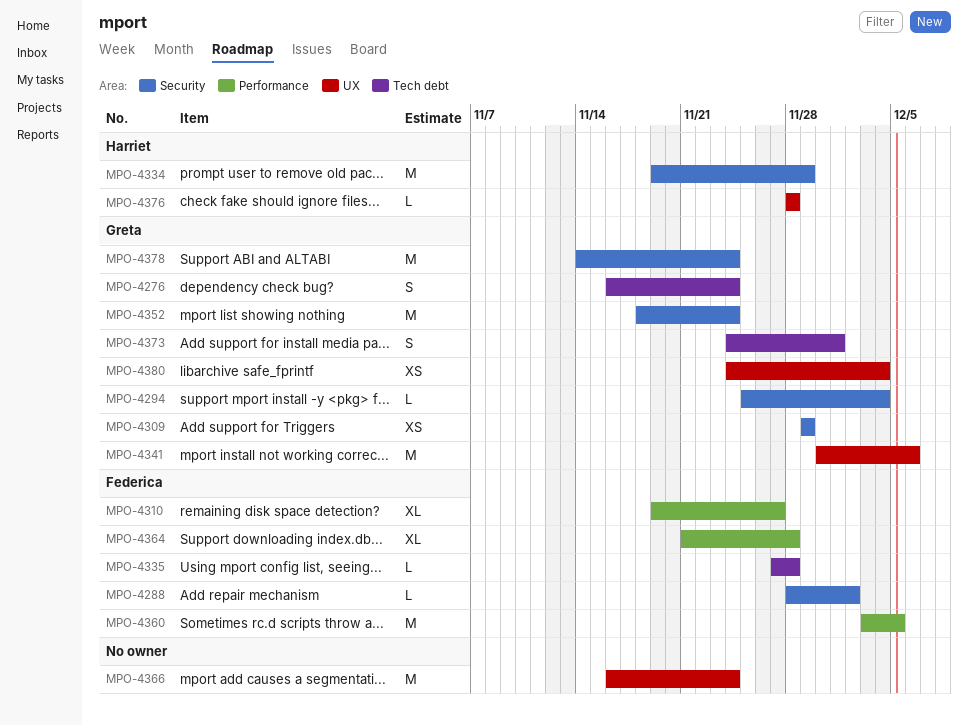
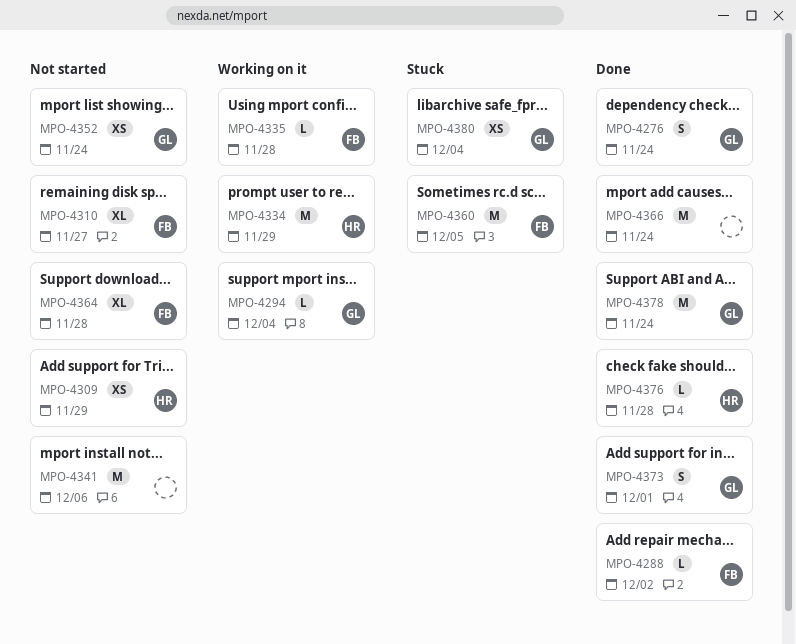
MPO-4309, owner: Greta -> Harriet
MPO-4341, owner: Greta -> none
MPO-4352, estimate: M -> XS

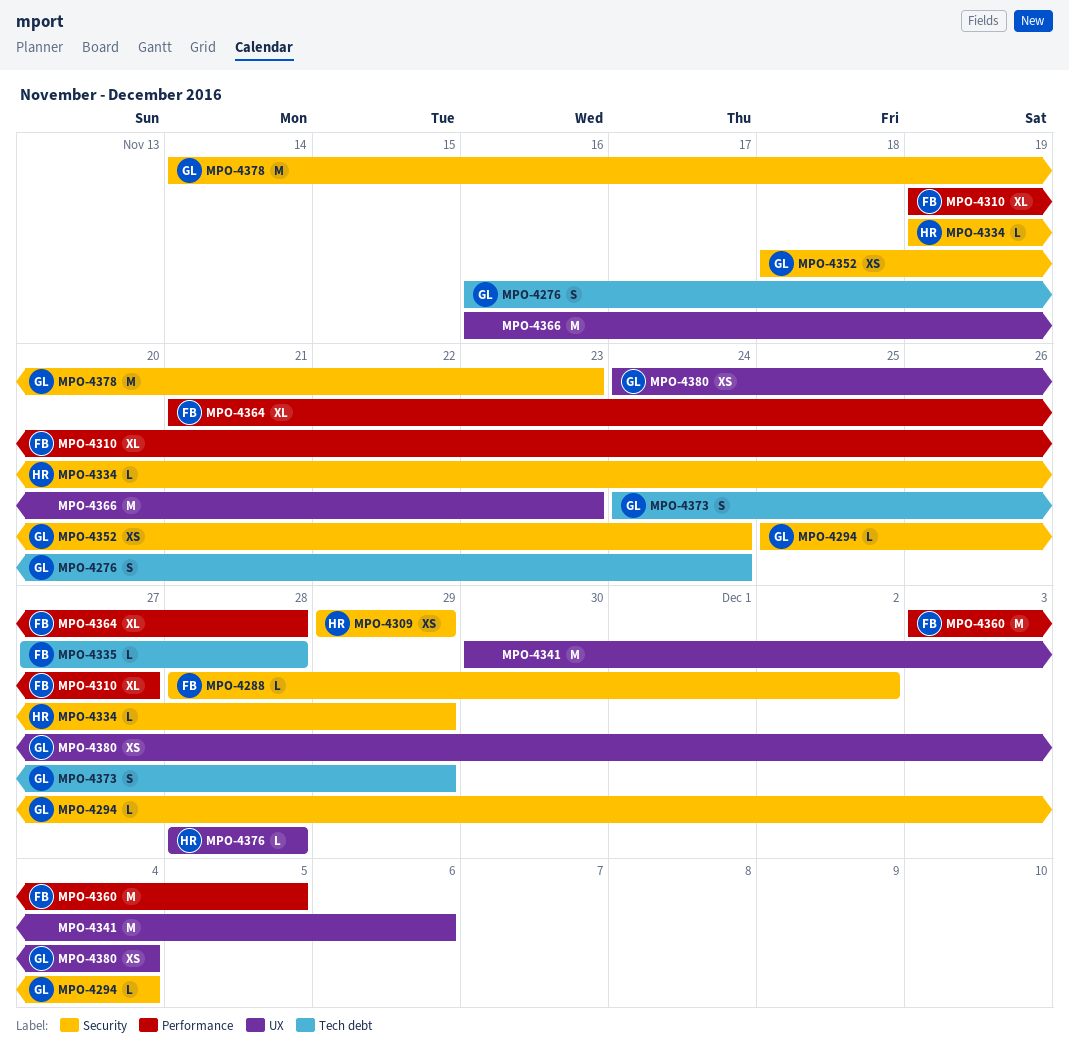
MPO-4334, estimate: M -> L
MPO-4366, due: Nov 24 -> Nov 23
MPO-4373, due: Dec 1 -> Nov 29
MPO-4378, due: Nov 24 -> Nov 23

